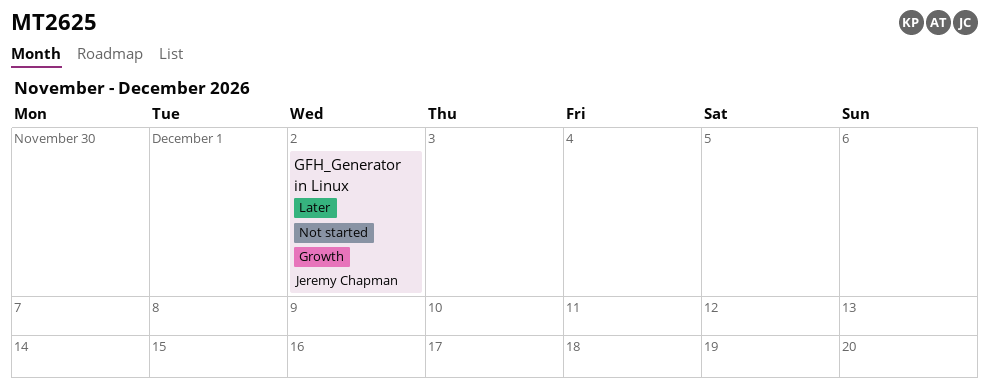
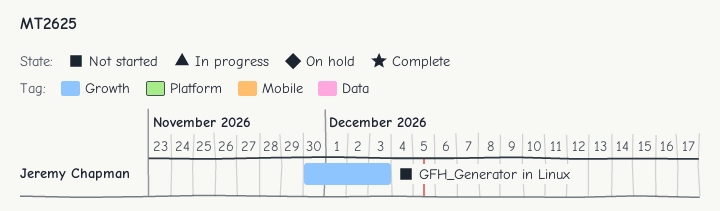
GFH_Generator in Linux, due: Dec 2 -> Dec 3

